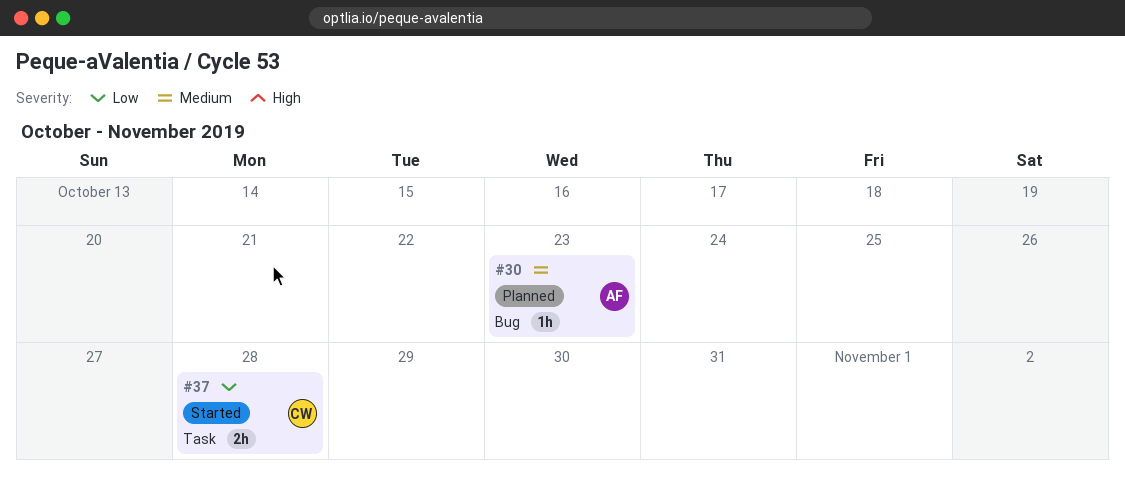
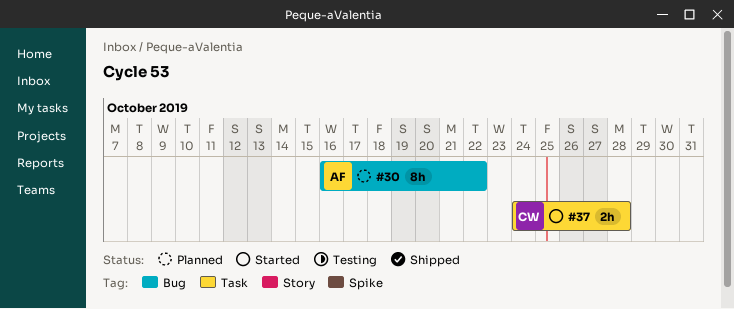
#30, estimate: 1h -> 8h
#30, due: Oct 23 -> Oct 22

